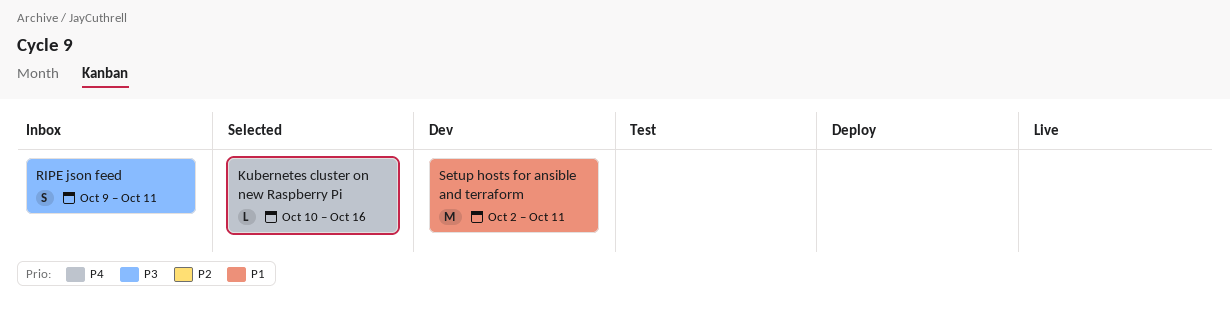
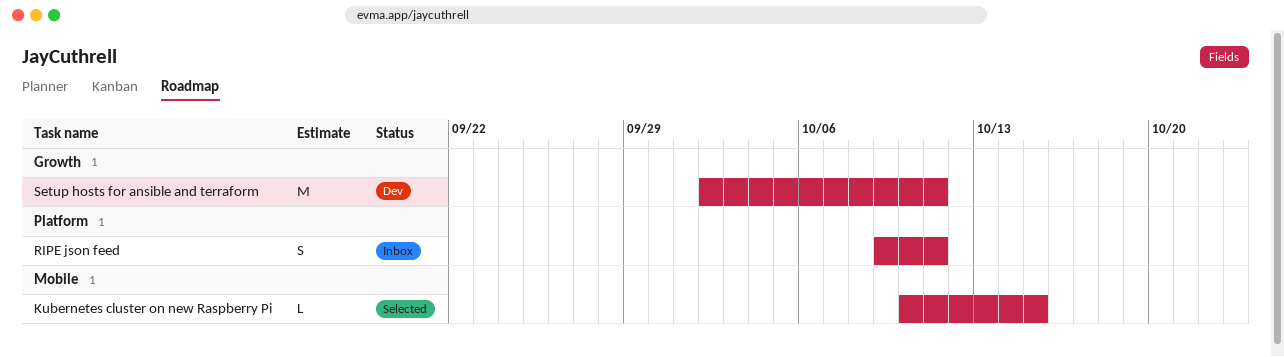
Kubernetes cluster on new Raspberry Pi, due: Oct 16 -> Oct 15

